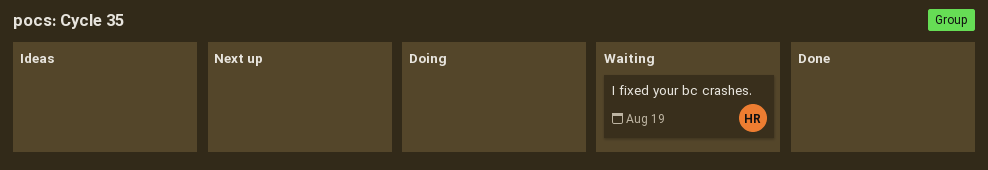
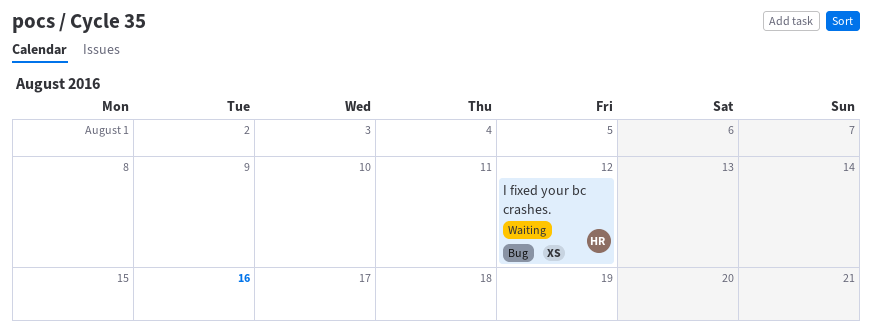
I fixed your bc crashes., due: Aug 19 -> Aug 12

